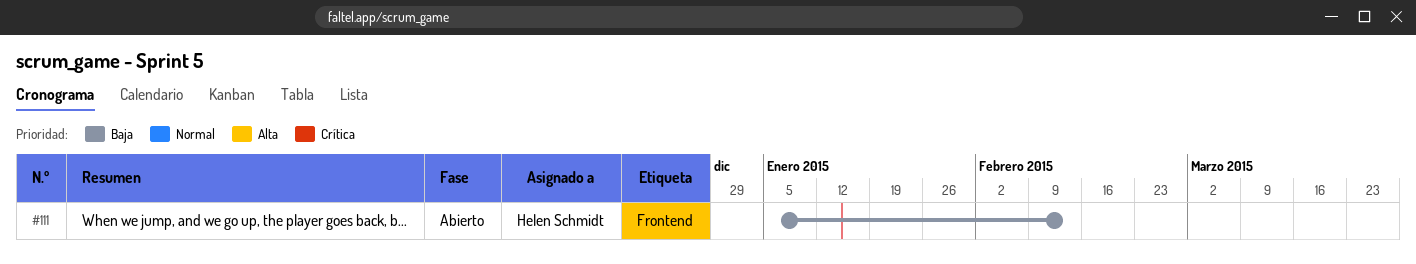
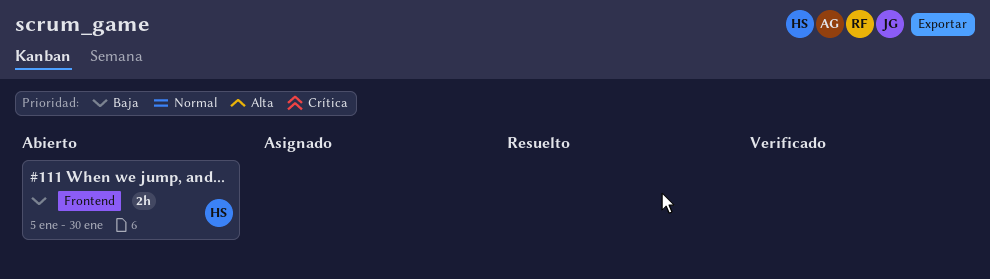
#111, due: Feb 13 -> Jan 30

